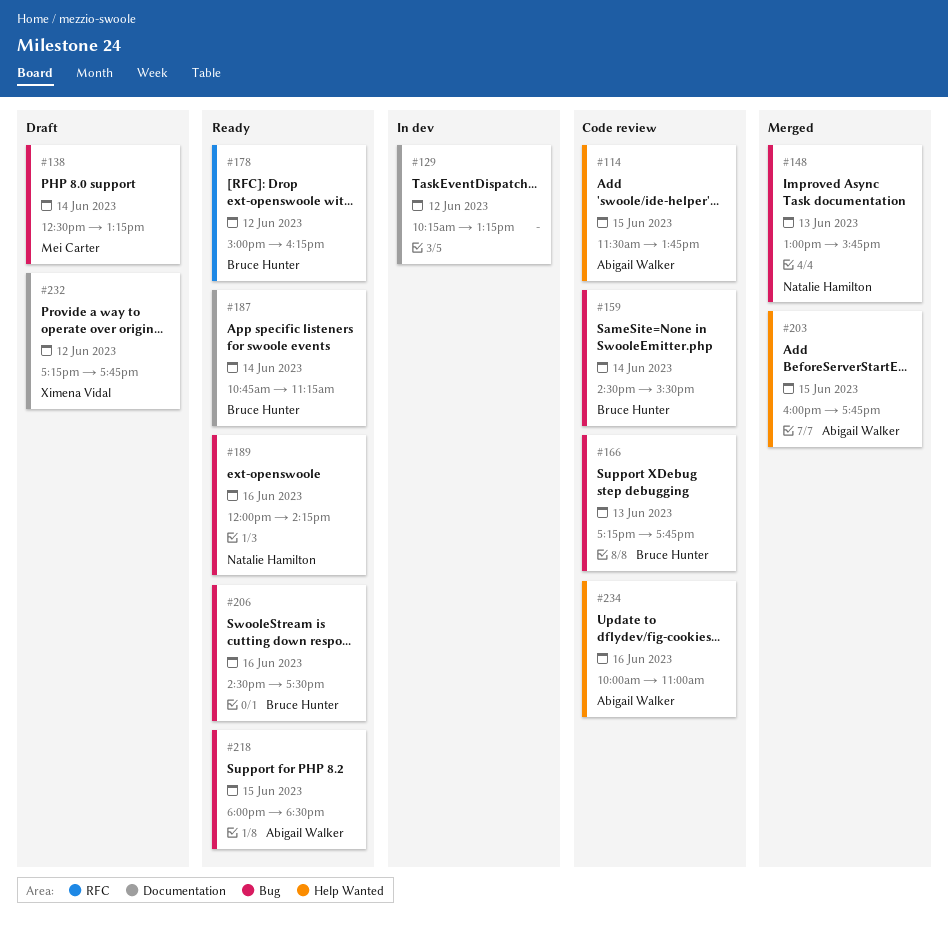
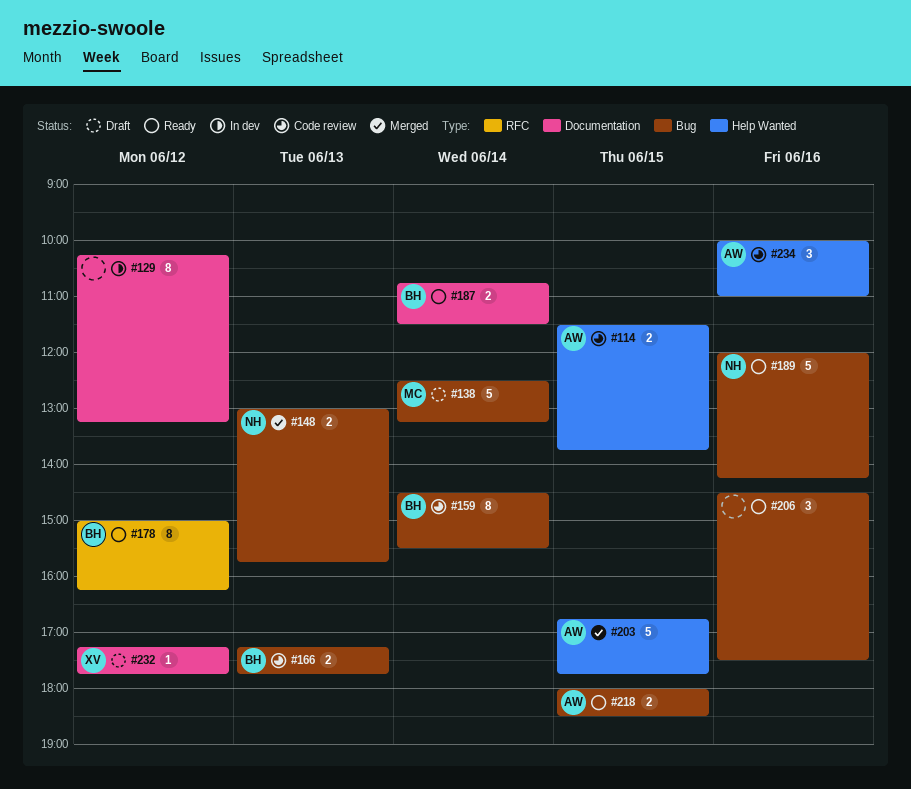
#187, ends: 11:15 -> 11:30
#203, begins: 16:00 -> 16:45
#206, owner: Bruce Hunter -> none

